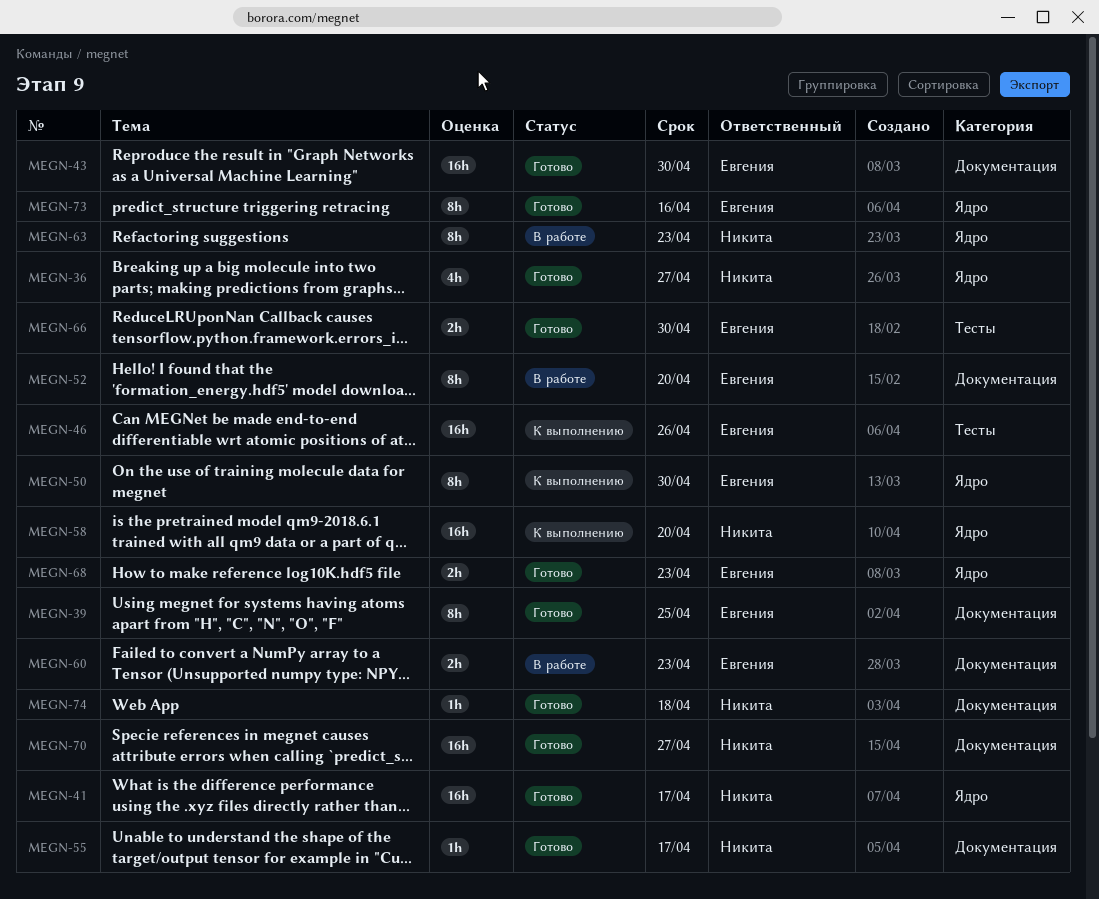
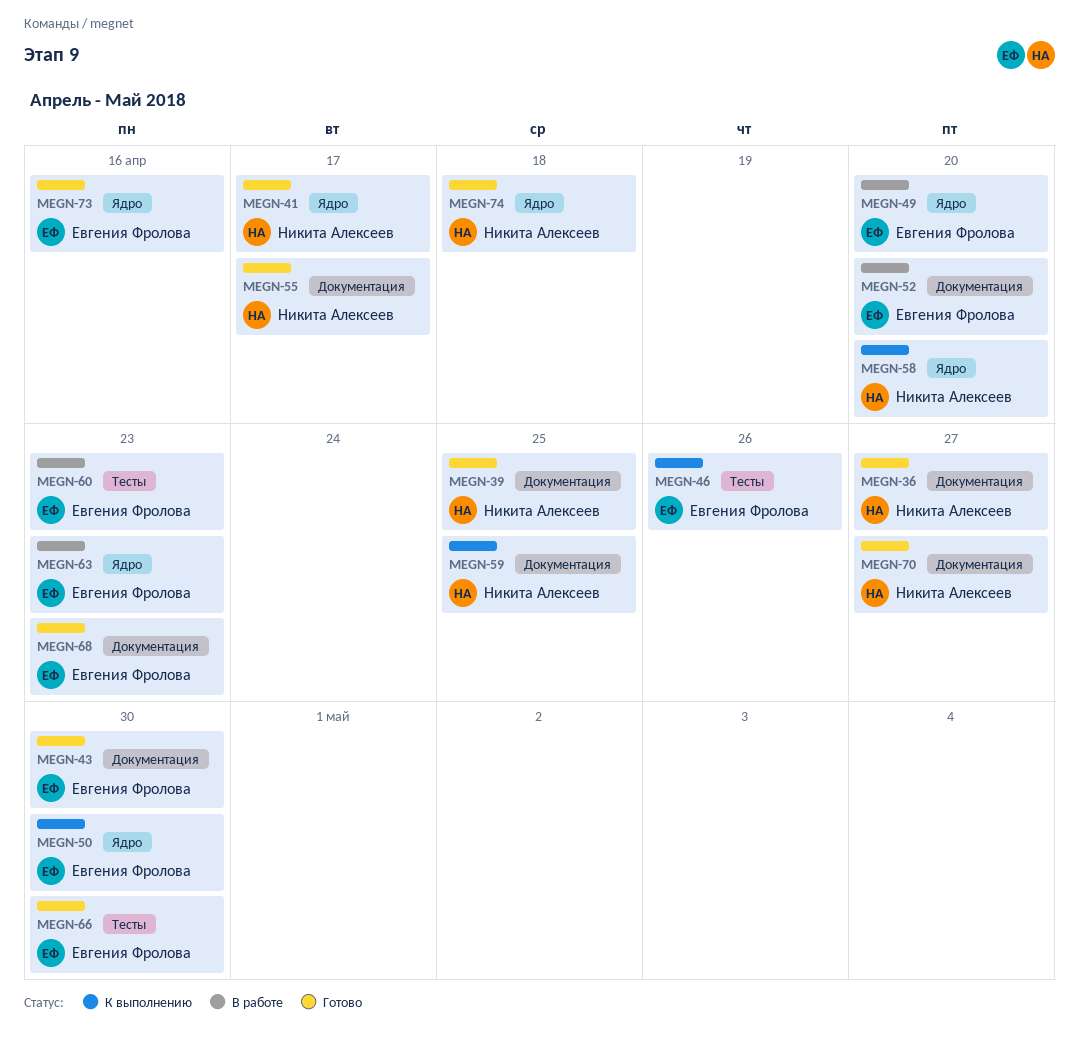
MEGN-36, label: Ядро -> Документация
MEGN-39, owner: Евгения Фролова -> Никита Алексеев
MEGN-49: none -> present
MEGN-59: none -> present
MEGN-60, label: Документация -> Тесты
MEGN-63, owner: Никита Алексеев -> Евгения Фролова
MEGN-68, label: Ядро -> Документация
MEGN-74, label: Документация -> Ядро

